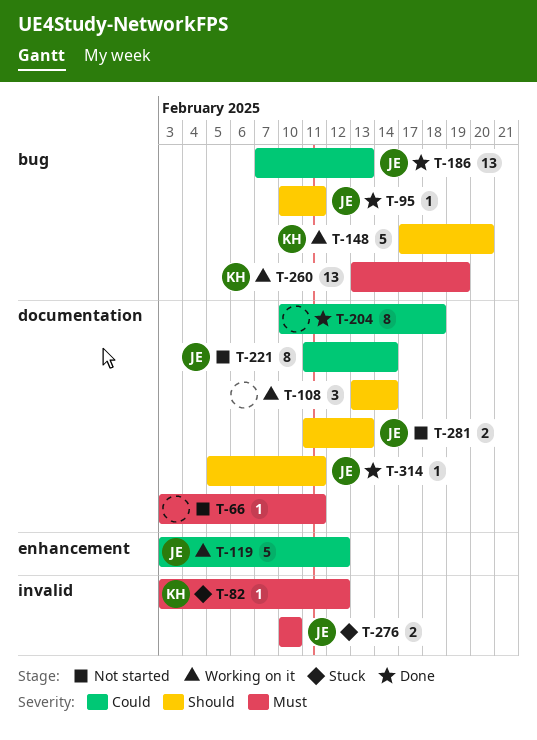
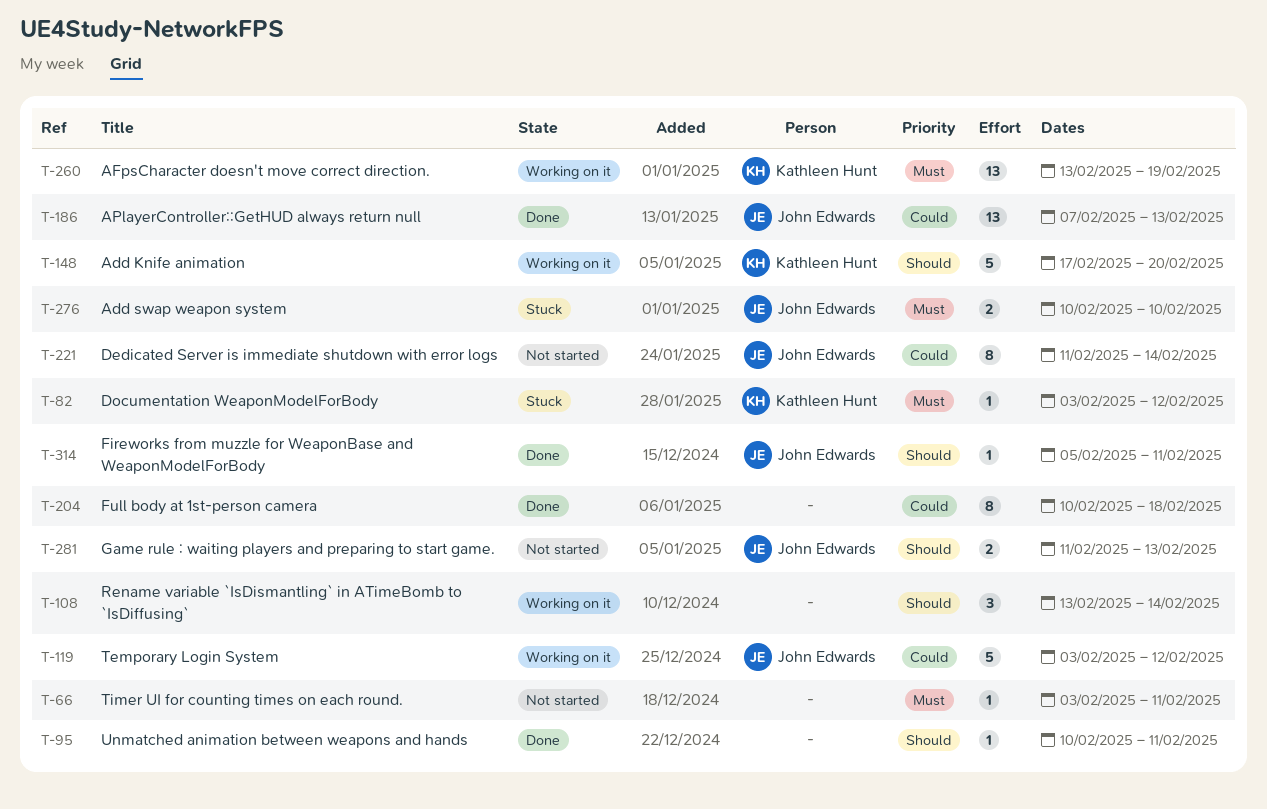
T-95, owner: John Edwards -> none

